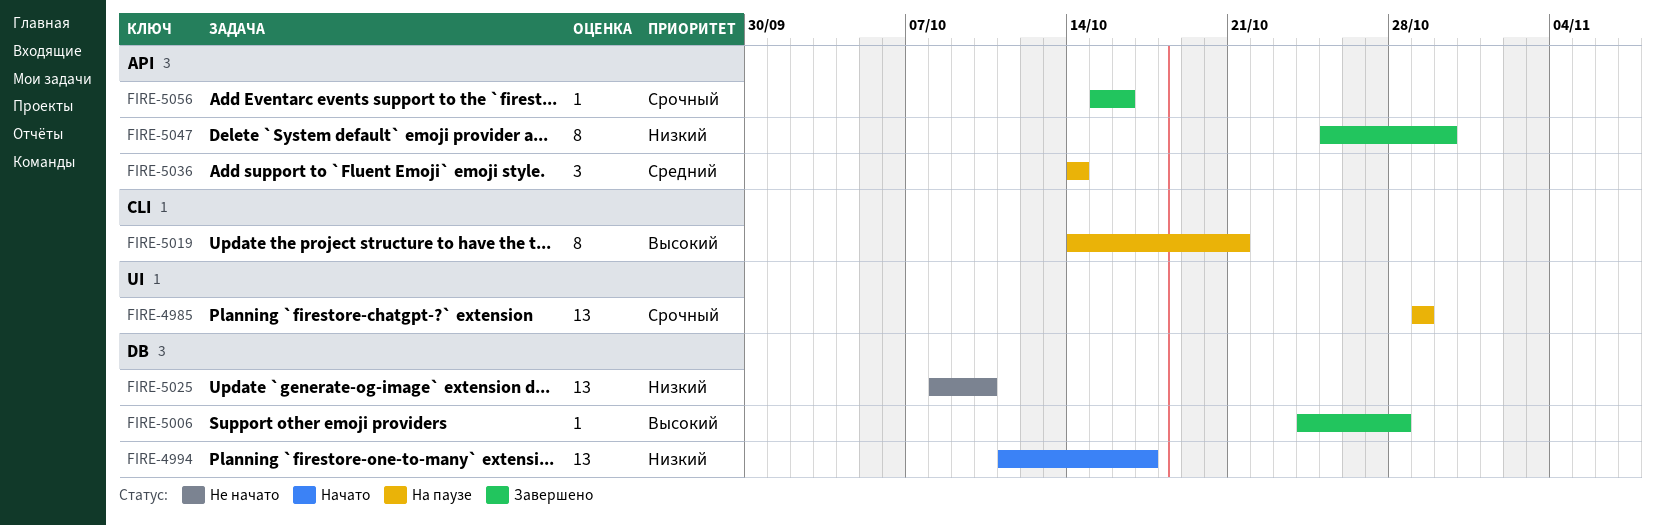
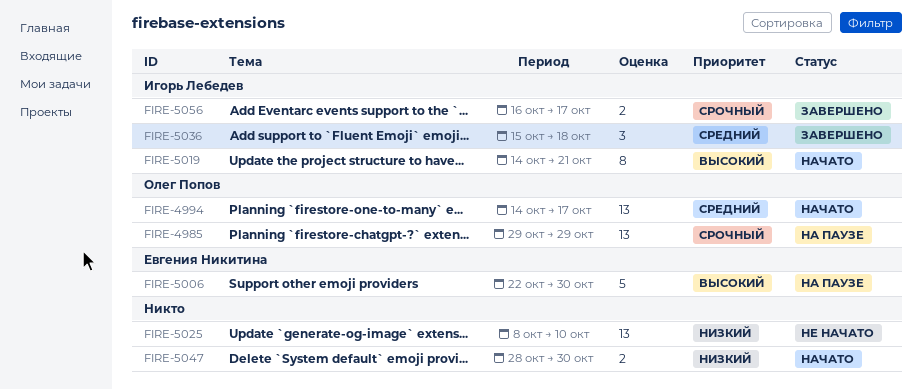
FIRE-4994, priority: Низкий -> Средний
FIRE-4994, start: Oct 11 -> Oct 14
FIRE-5006, status: Завершено -> На паузе
FIRE-5006, estimate: 1 -> 5
FIRE-5006, start: Oct 24 -> Oct 22
FIRE-5006, due: Oct 28 -> Oct 30
FIRE-5019, status: На паузе -> Начато
FIRE-5036, status: На паузе -> Завершено
FIRE-5036, start: Oct 14 -> Oct 15
FIRE-5036, due: Oct 14 -> Oct 18
FIRE-5047, status: Завершено -> Начато
FIRE-5047, estimate: 8 -> 2
FIRE-5047, start: Oct 25 -> Oct 28
FIRE-5056, estimate: 1 -> 2
FIRE-5056, start: Oct 15 -> Oct 16
FIRE-5056, due: Oct 16 -> Oct 17

